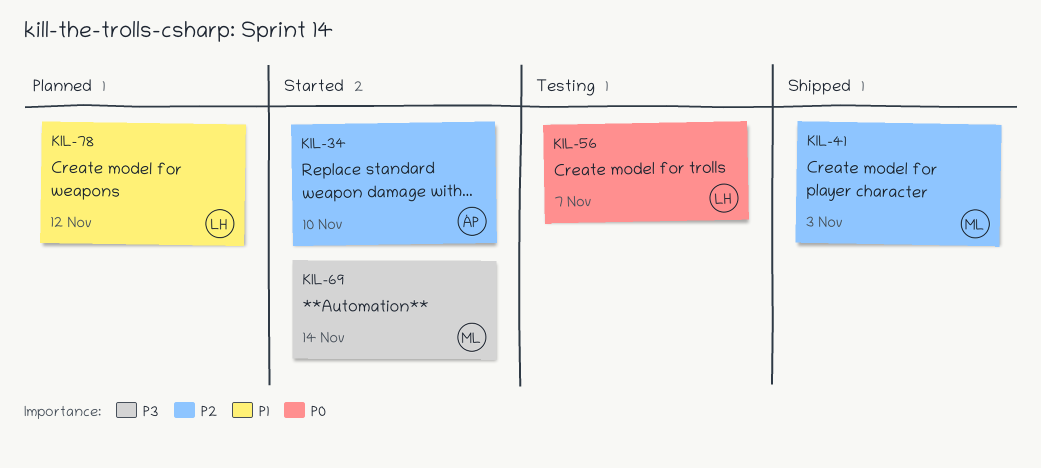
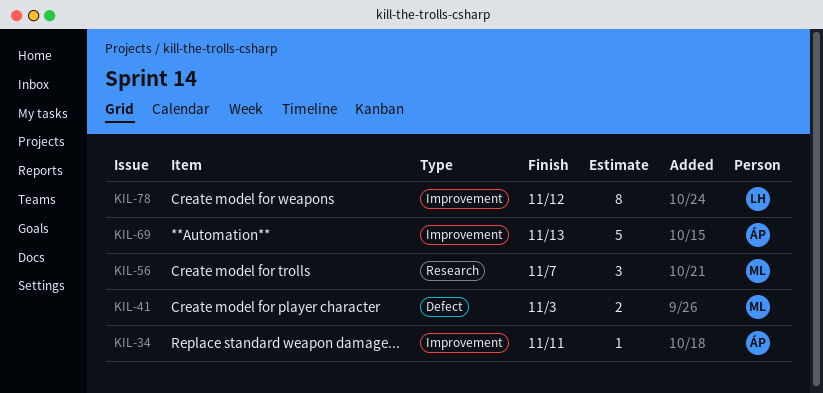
KIL-34, due: Nov 10 -> Nov 11
KIL-56, owner: LH -> ML
KIL-69, owner: ML -> ÁP
KIL-69, due: Nov 14 -> Nov 13

